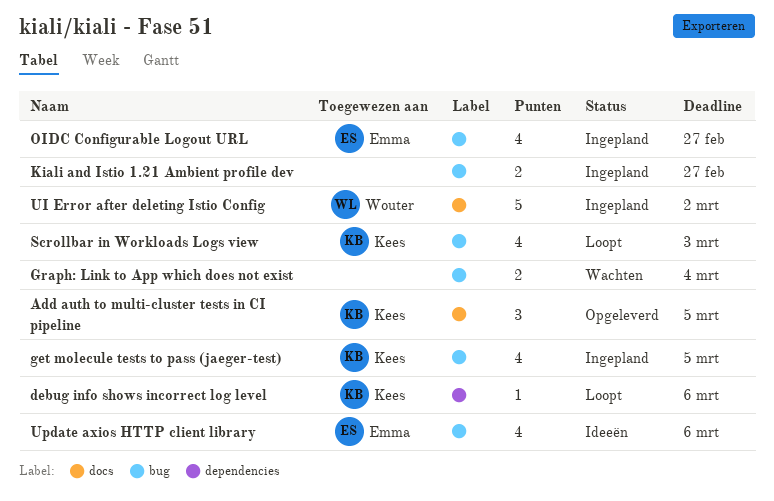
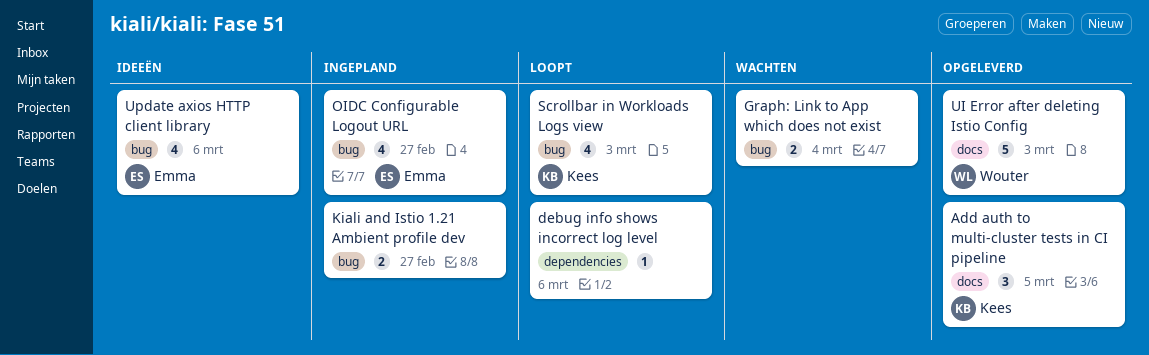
debug info shows incorrect log level, owner: Kees -> none
get molecule tests to pass (jaeger-test): present -> none
UI Error after deleting Istio Config, status: Ingepland -> Opgeleverd
UI Error after deleting Istio Config, due: Mar 2 -> Mar 3

